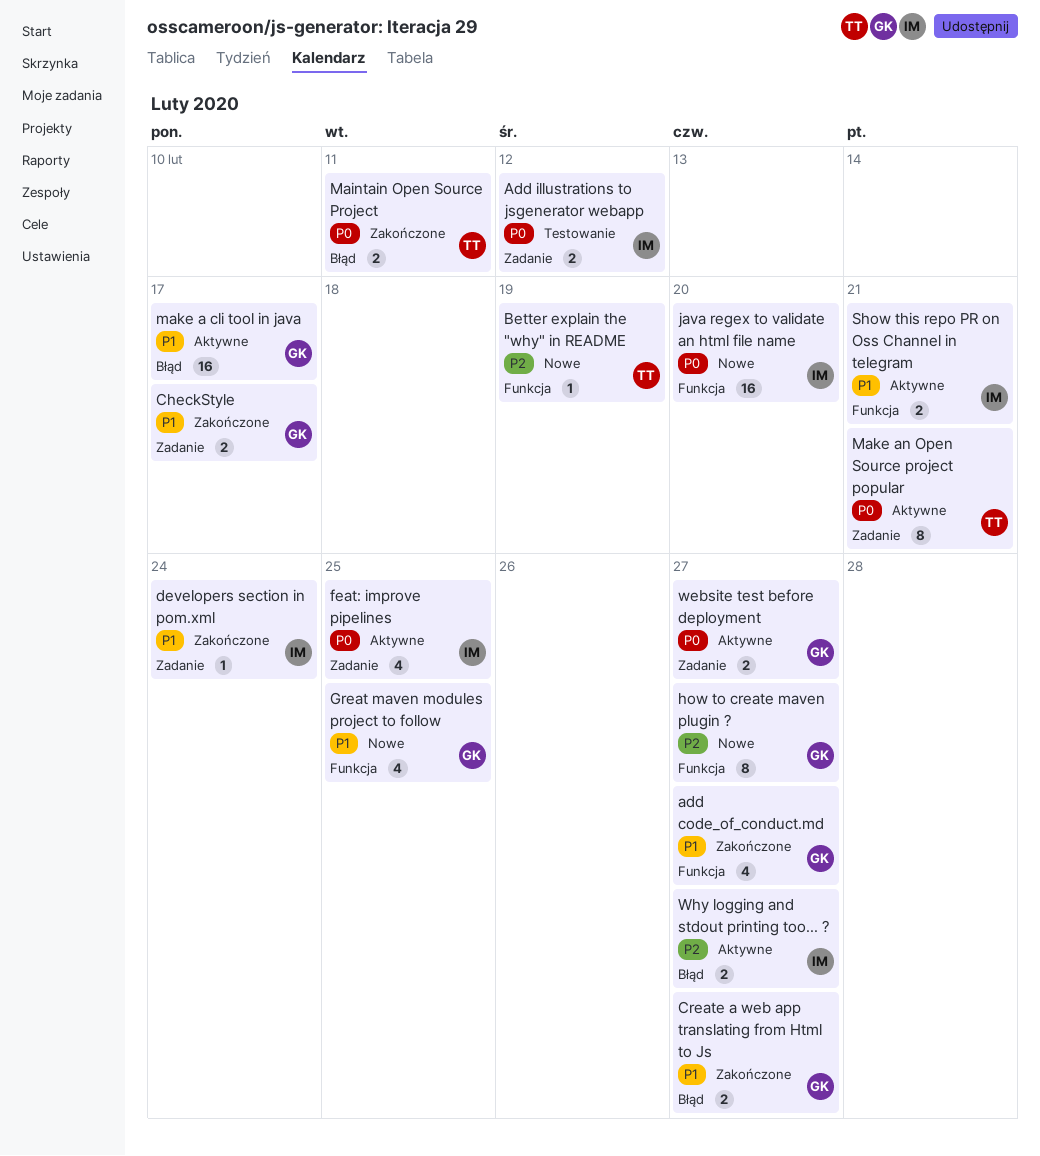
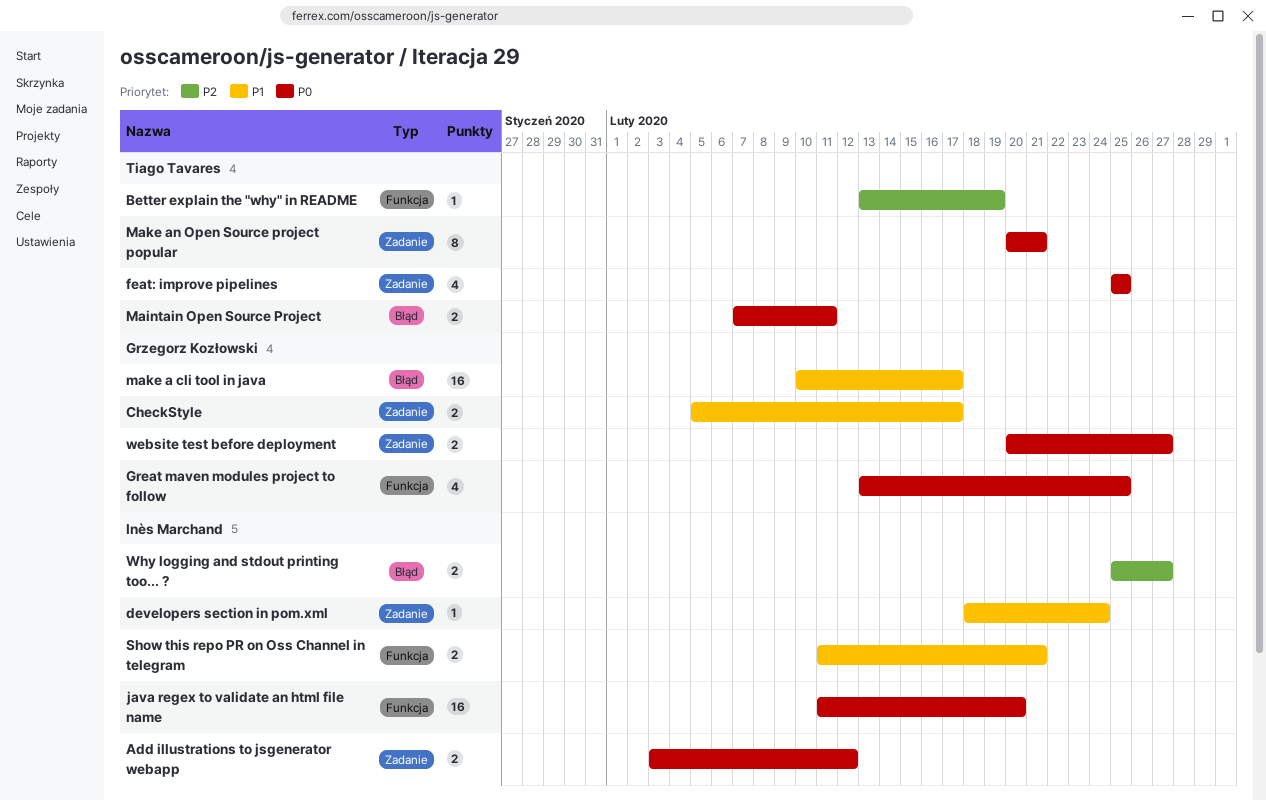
add code_of_conduct.md: present -> none
Create a web app translating from Html to Js: present -> none
feat: improve pipelines, owner: Inès Marchand -> Tiago Tavares
Great maven modules project to follow, priority: P1 -> P0
how to create maven plugin ?: present -> none

